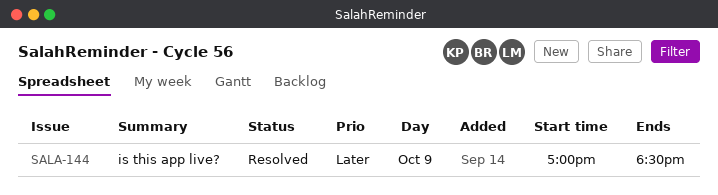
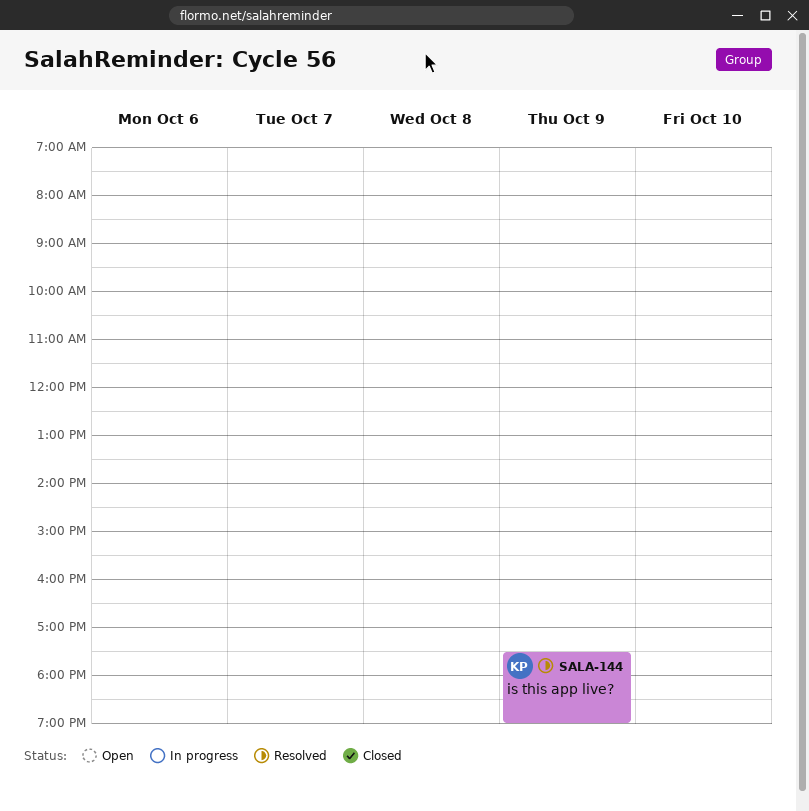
SALA-144, begins: 17:00 -> 17:30
SALA-144, ends: 18:30 -> 19:00

